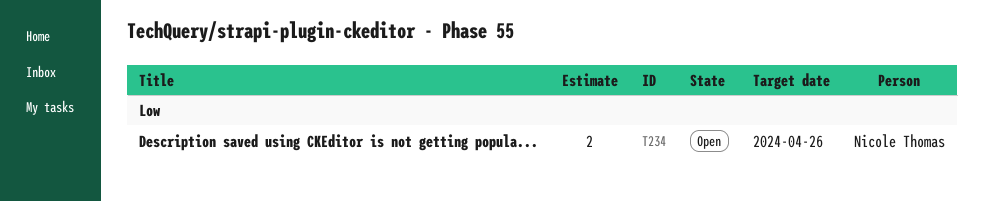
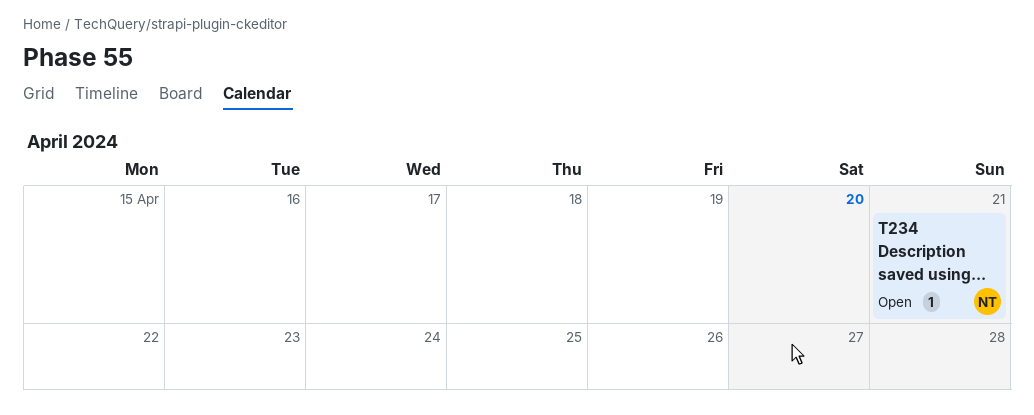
T234, estimate: 2 -> 1
T234, due: Apr 26 -> Apr 21

